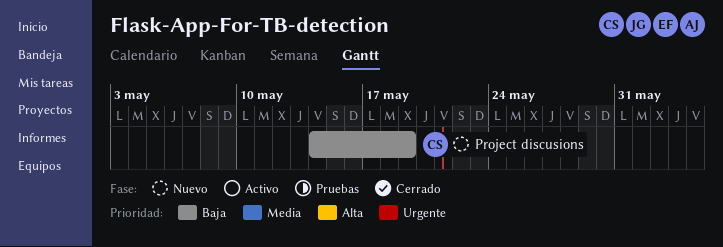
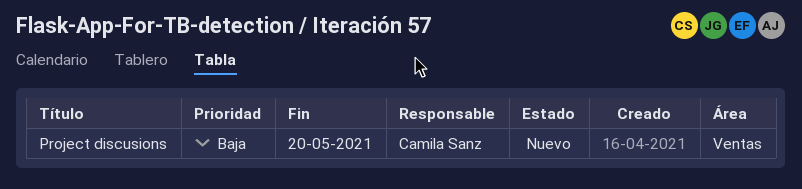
Project discusions, due: May 19 -> May 20

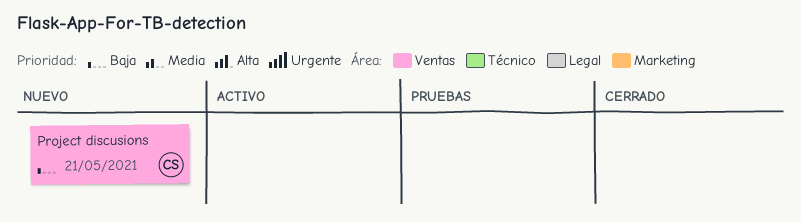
Project discusions, due: May 20 -> May 21

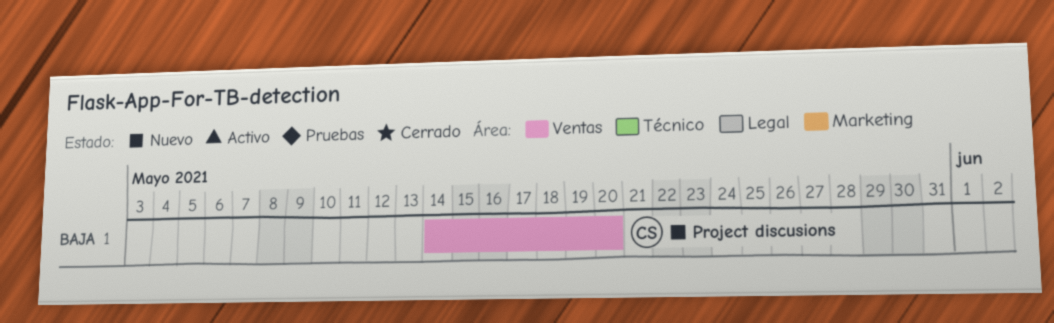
Project discusions, due: May 21 -> May 20

